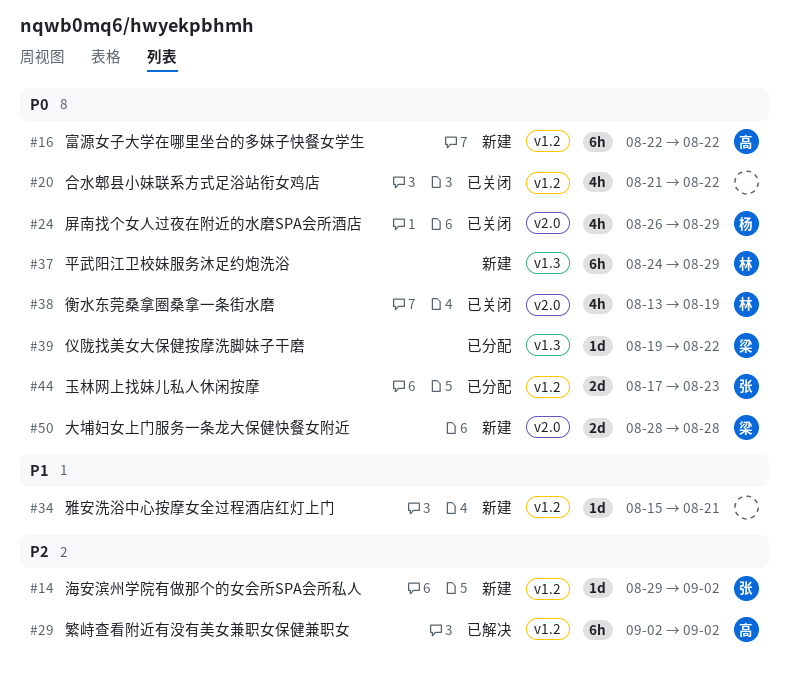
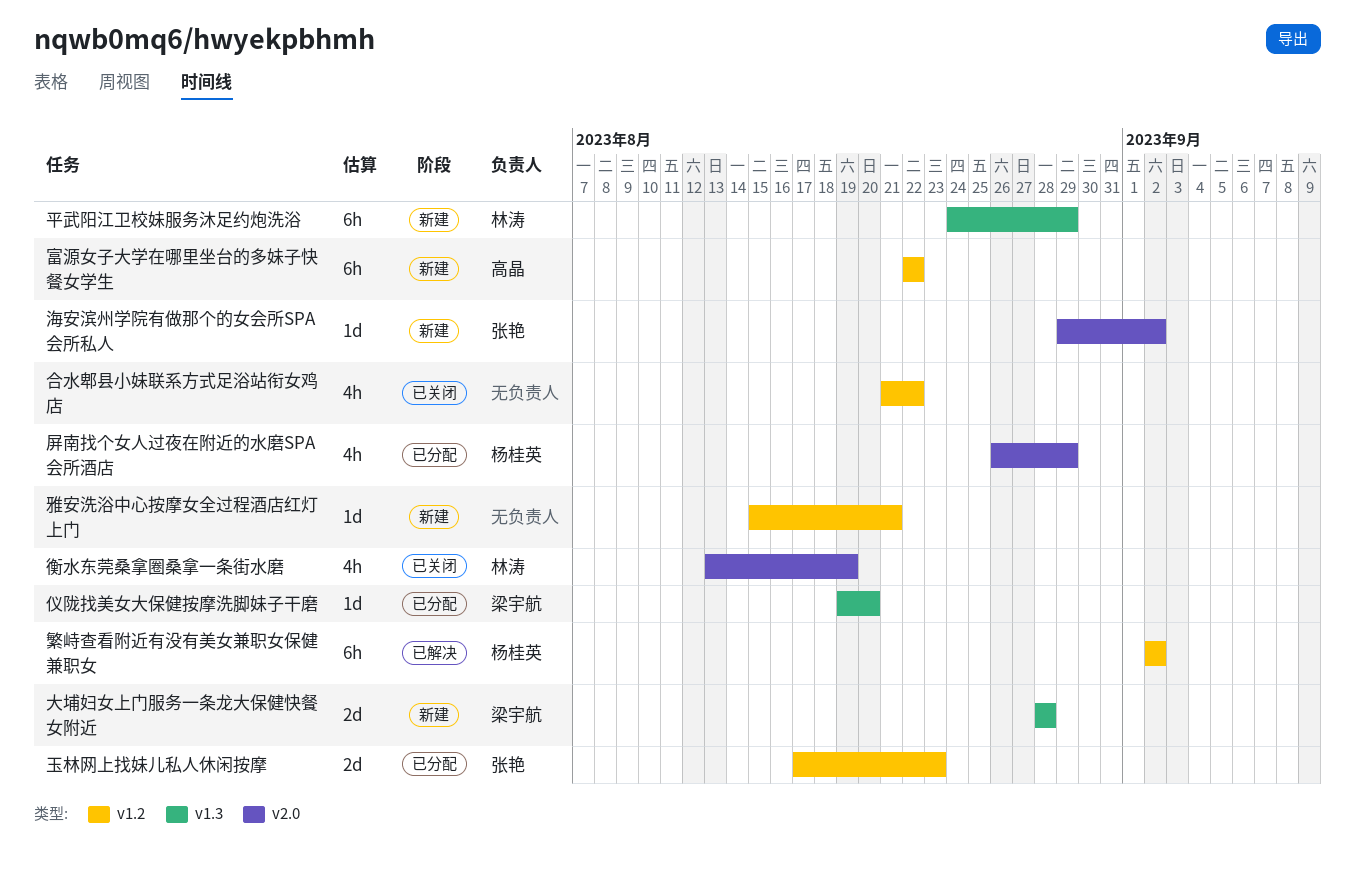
仪陇找美女大保健按摩洗脚妹子干磨, due: Aug 22 -> Aug 20
大埔妇女上门服务一条龙大保健快餐女附近, label: v2.0 -> v1.3
屏南找个女人过夜在附近的水磨SPA会所酒店, status: 已关闭 -> 已分配
海安滨州学院有做那个的女会所SPA会所私人, label: v1.2 -> v2.0
繁峙查看附近有没有美女兼职女保健兼职女, owner: 高晶 -> 杨桂英

